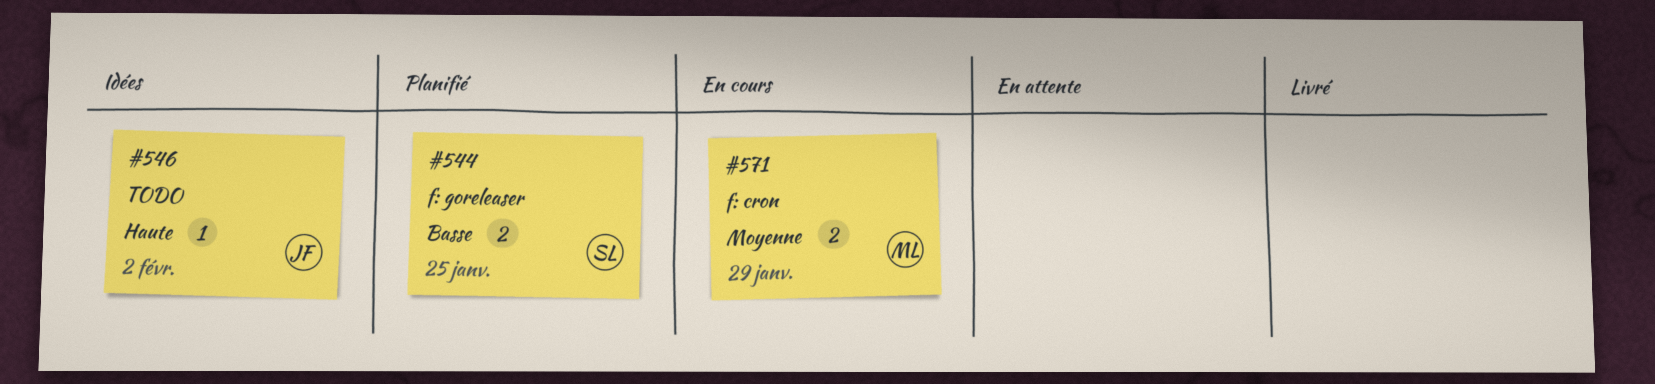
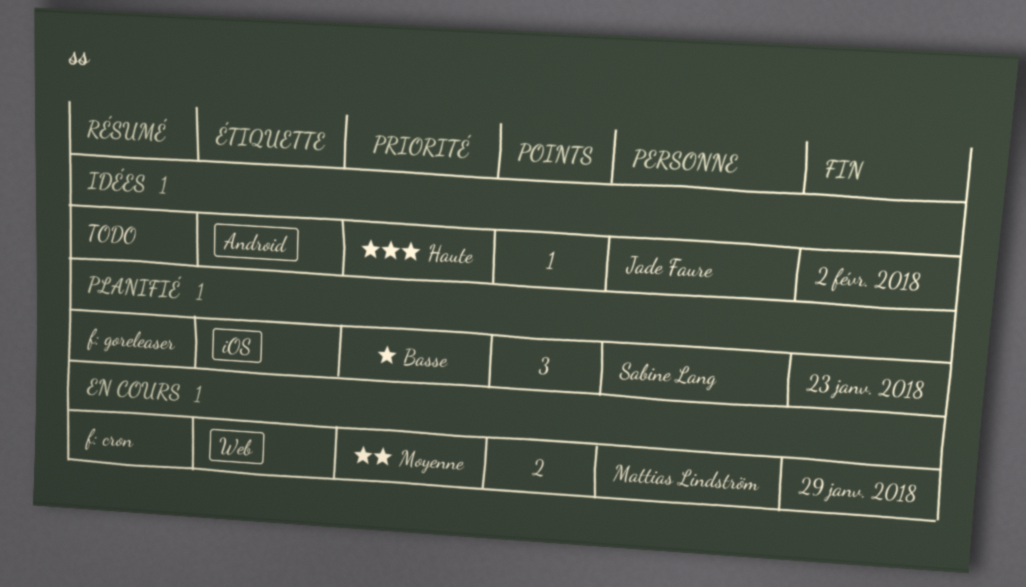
f: goreleaser, estimate: 2 -> 3
f: goreleaser, due: Jan 25 -> Jan 23

